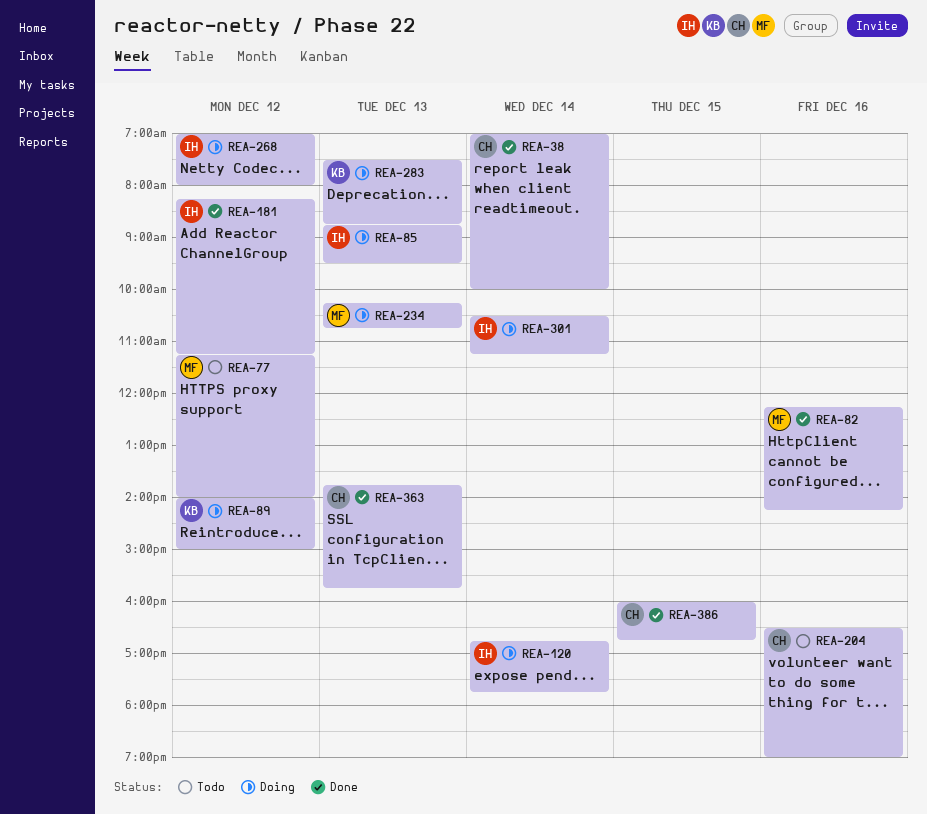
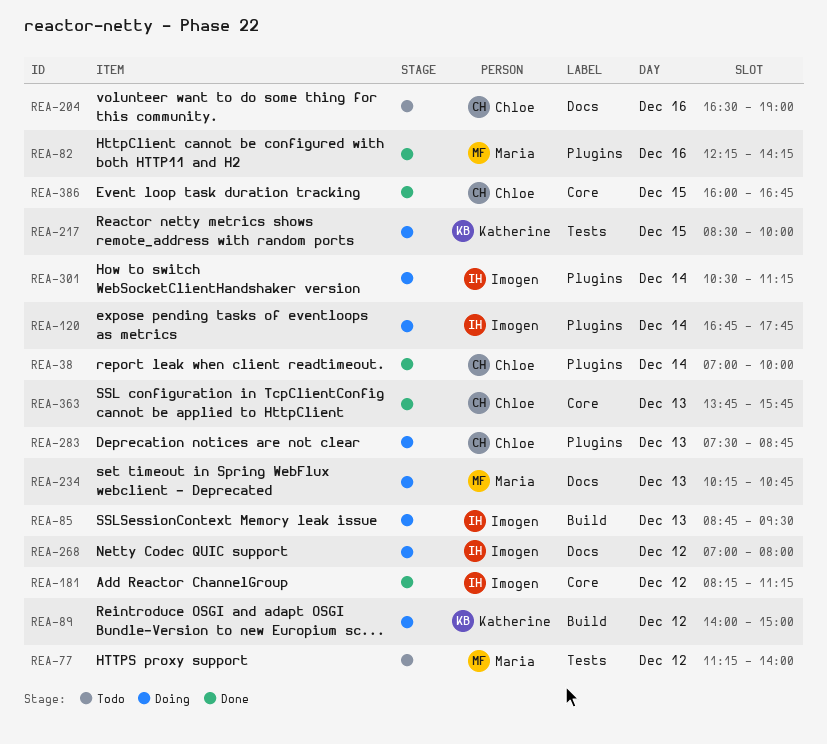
REA-217: none -> present
REA-283, owner: Katherine -> Chloe

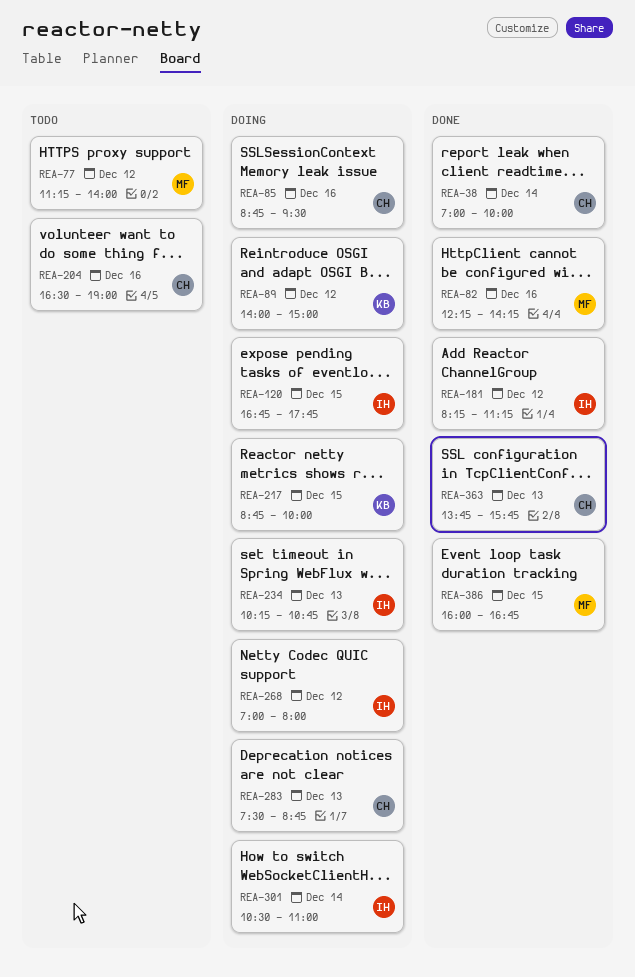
REA-85, owner: Imogen -> Chloe
REA-85, day: Dec 13 -> Dec 16
REA-120, day: Dec 14 -> Dec 15
REA-217, begins: 08:30 -> 08:45
REA-234, owner: Maria -> Imogen
REA-301, ends: 11:15 -> 11:00
REA-386, owner: Chloe -> Maria

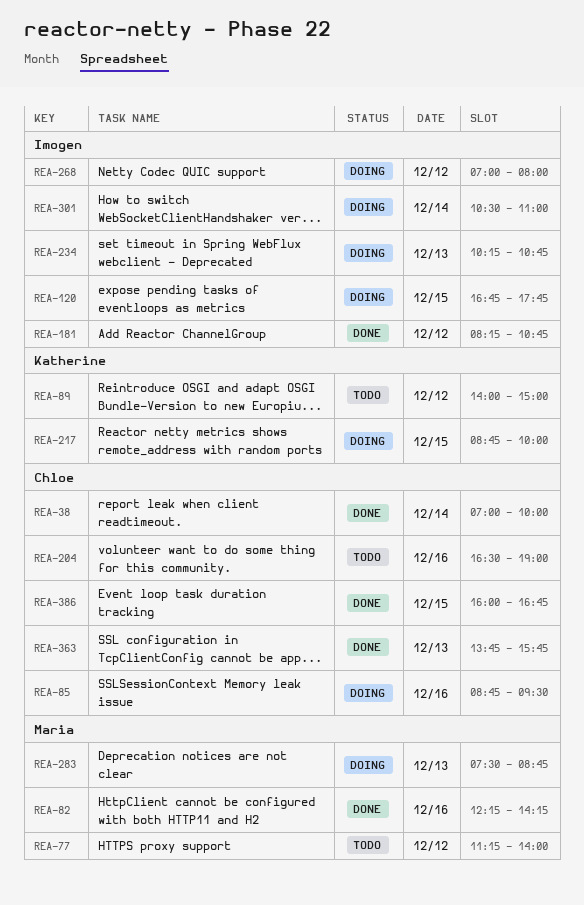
REA-89, status: Doing -> Todo
REA-181, ends: 11:15 -> 10:45
REA-283, owner: Chloe -> Maria
REA-386, owner: Maria -> Chloe

